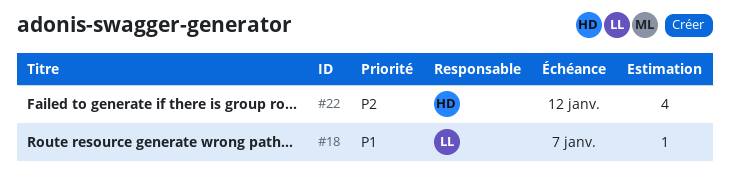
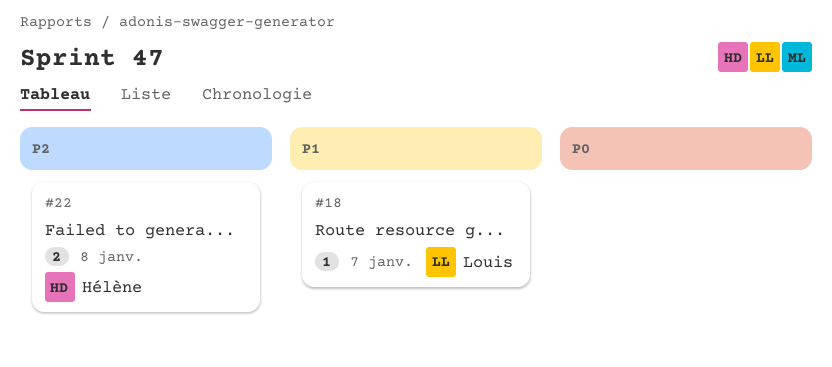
#22, estimate: 4 -> 2
#22, due: Jan 12 -> Jan 8

